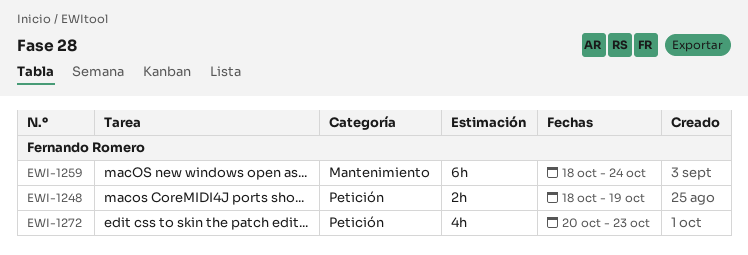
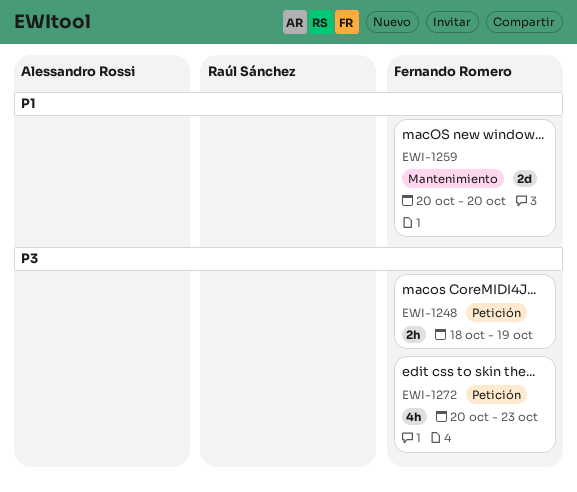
EWI-1259, estimate: 6h -> 2d
EWI-1259, start: Oct 18 -> Oct 20
EWI-1259, due: Oct 24 -> Oct 20

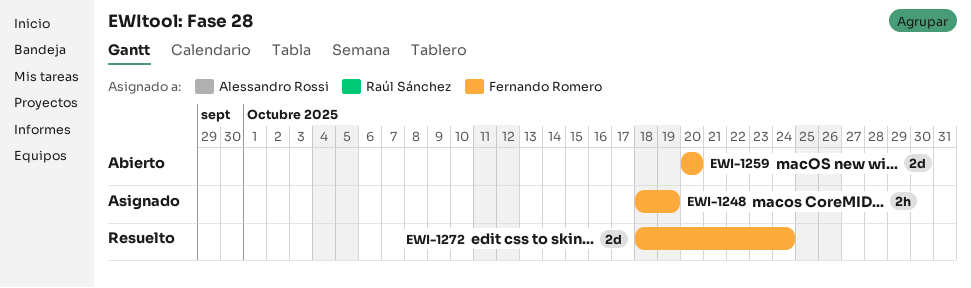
EWI-1272, estimate: 4h -> 2d
EWI-1272, start: Oct 20 -> Oct 18
EWI-1272, due: Oct 23 -> Oct 24

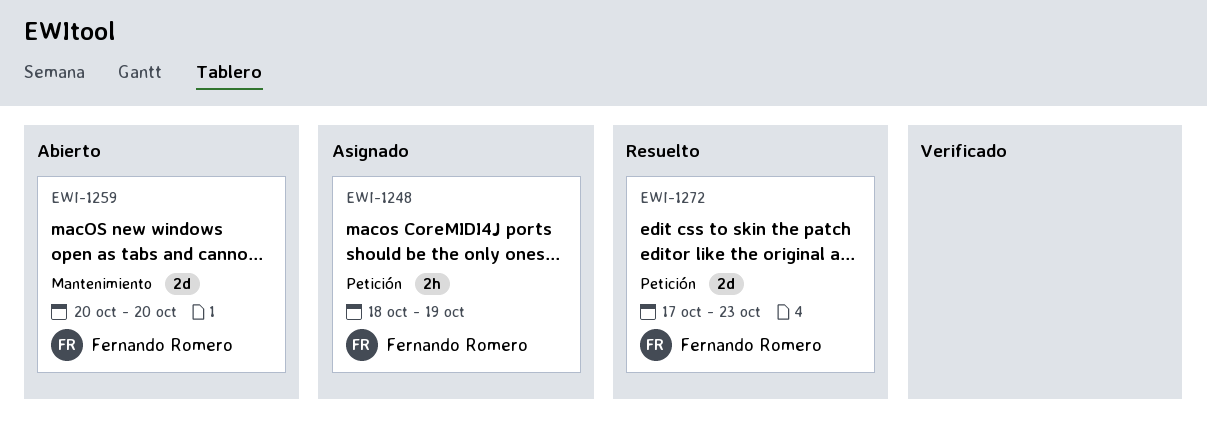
EWI-1272, start: Oct 18 -> Oct 17
EWI-1272, due: Oct 24 -> Oct 23

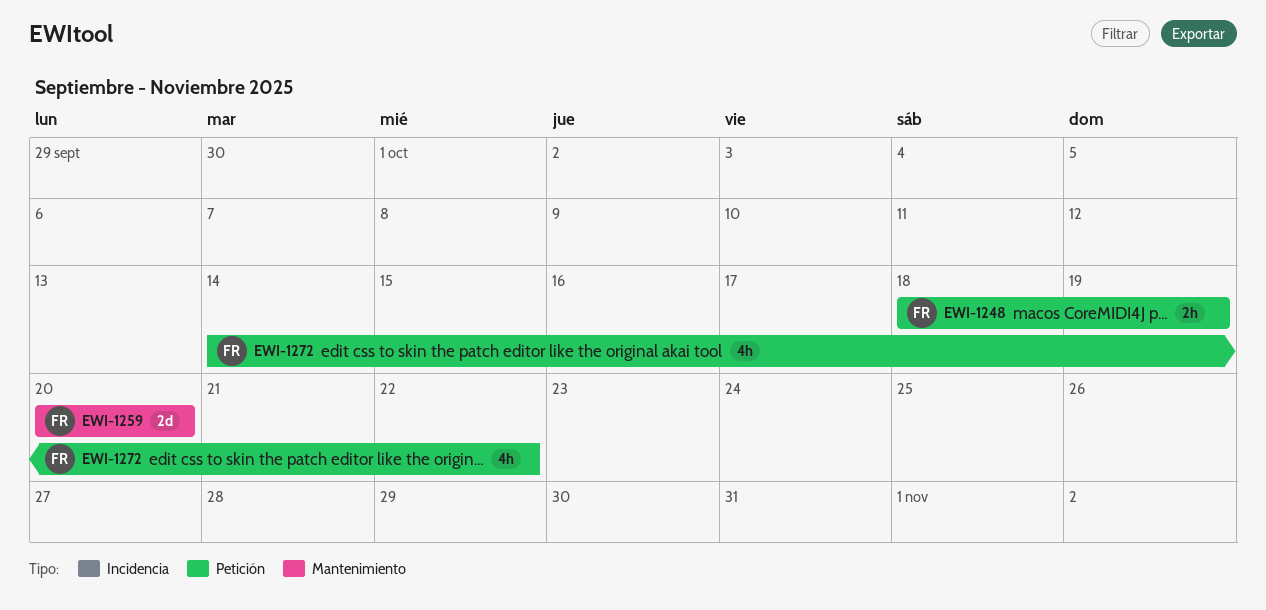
EWI-1272, estimate: 2d -> 4h
EWI-1272, start: Oct 17 -> Oct 14
EWI-1272, due: Oct 23 -> Oct 22

